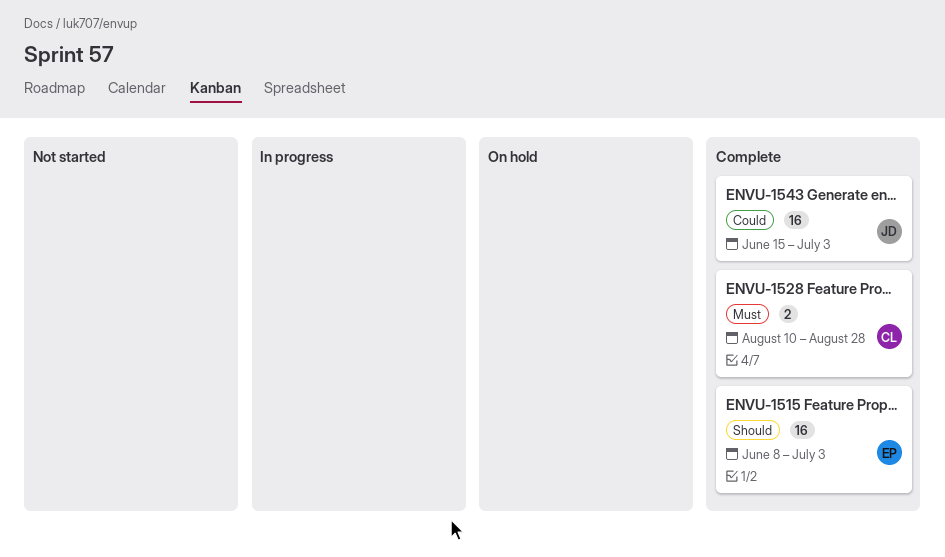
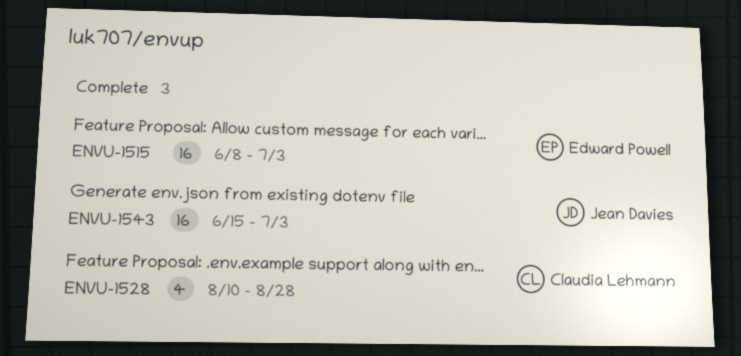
ENVU-1528, estimate: 2 -> 4

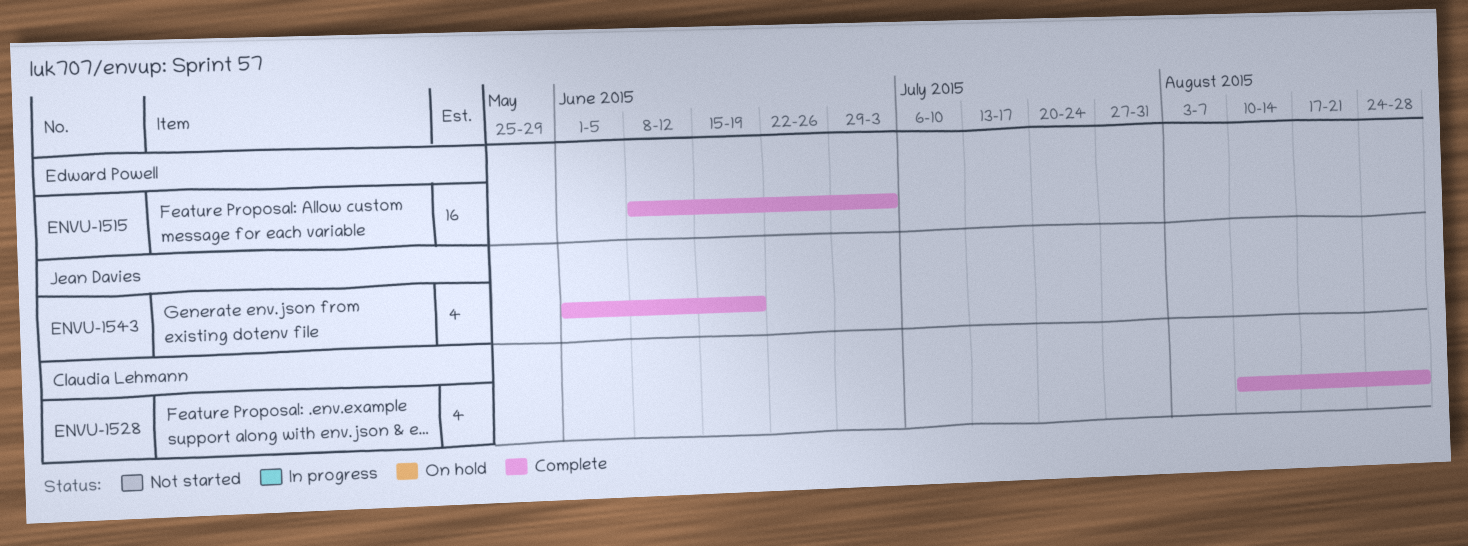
ENVU-1543, estimate: 16 -> 4
ENVU-1543, start: Jun 15 -> Jun 1
ENVU-1543, due: Jul 3 -> Jun 19

